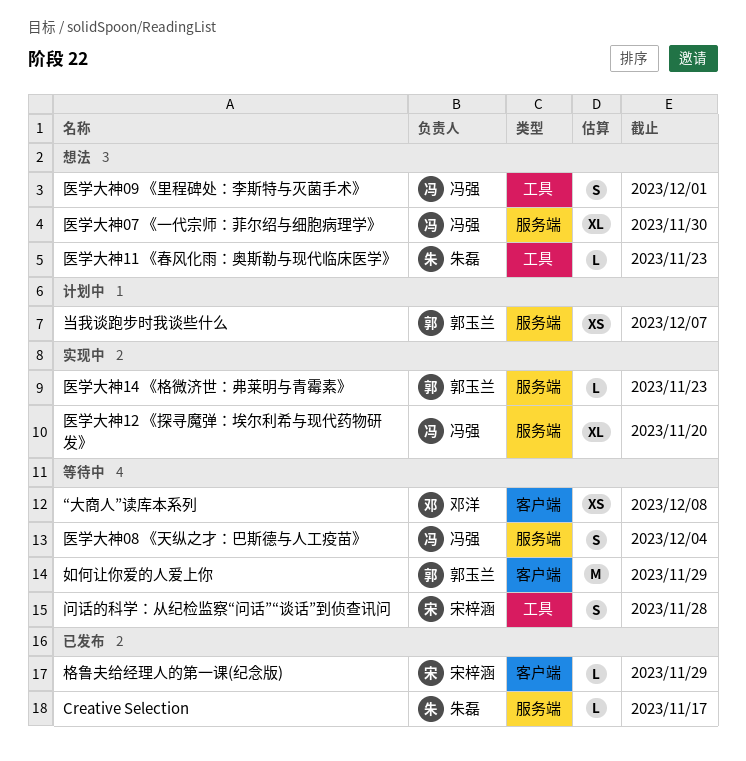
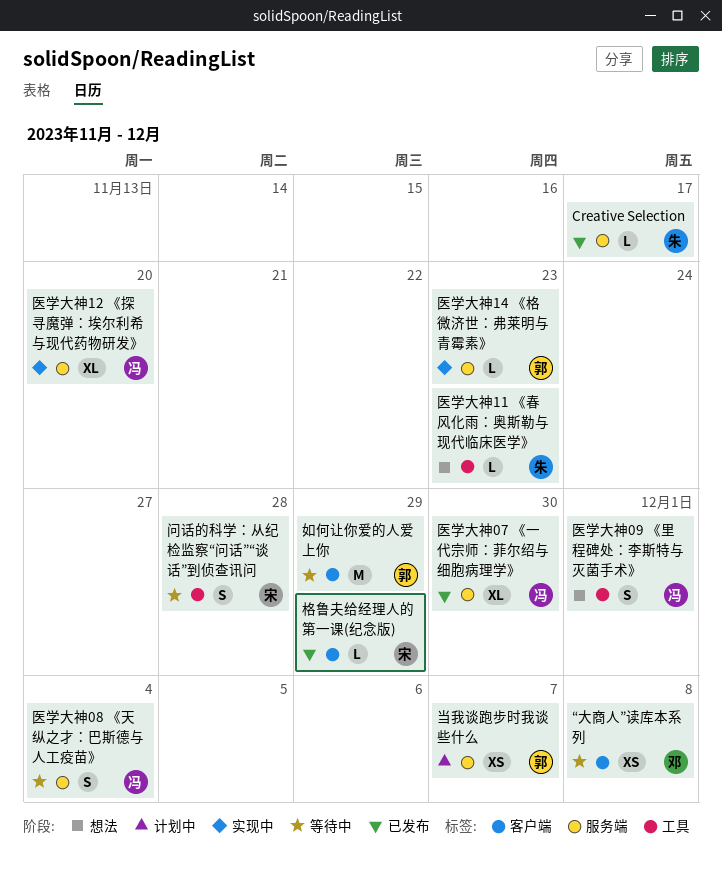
医学大神07 《一代宗师：菲尔绍与细胞病理学》, status: 想法 -> 已发布

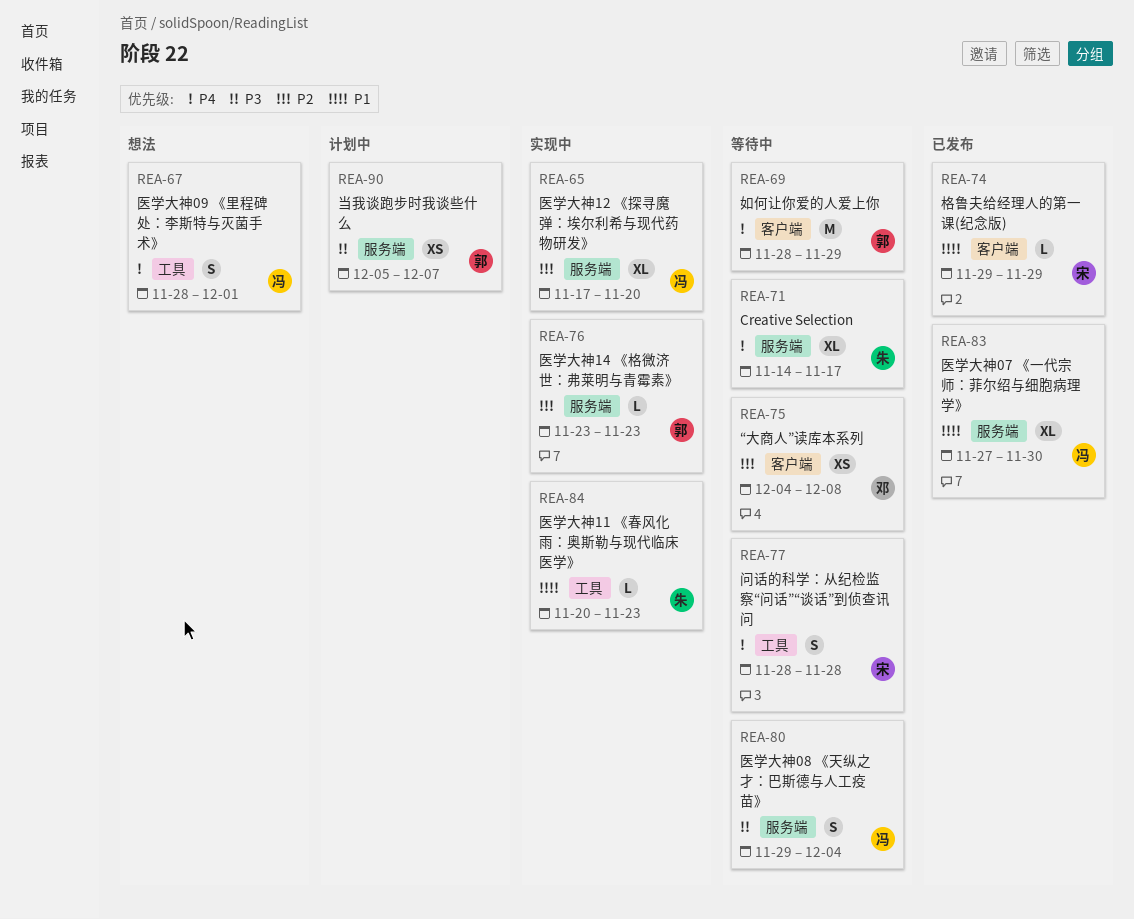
Creative Selection, status: 已发布 -> 等待中
Creative Selection, estimate: L -> XL
医学大神11 《春风化雨：奥斯勒与现代临床医学》, status: 想法 -> 实现中

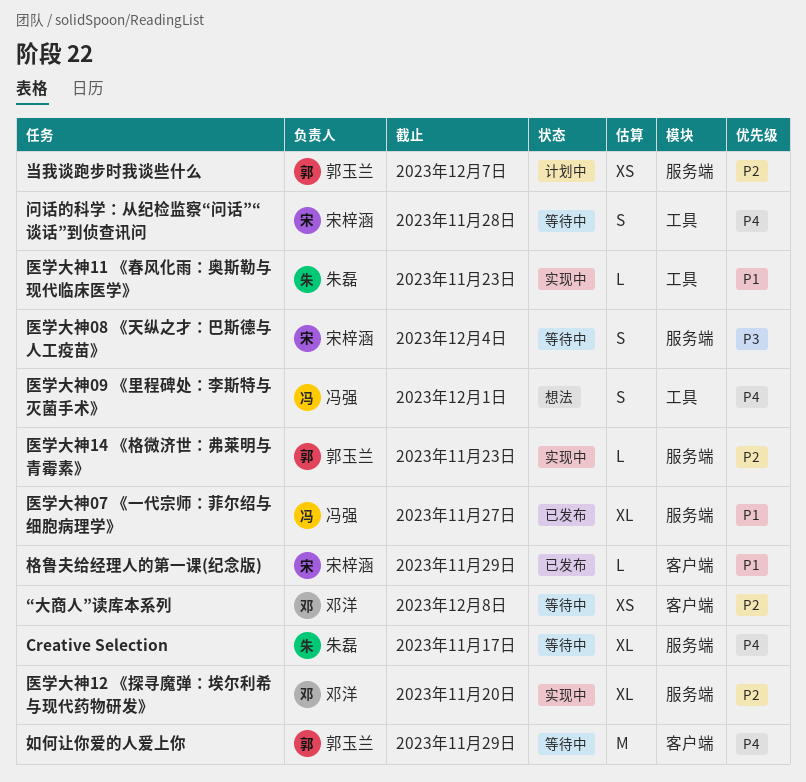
医学大神07 《一代宗师：菲尔绍与细胞病理学》, due: Nov 30 -> Nov 27
医学大神08 《天纵之才：巴斯德与人工疫苗》, owner: 冯强 -> 宋梓涵
医学大神12 《探寻魔弹：埃尔利希与现代药物研发》, owner: 冯强 -> 邓洋
当我谈跑步时我谈些什么, priority: P3 -> P2

